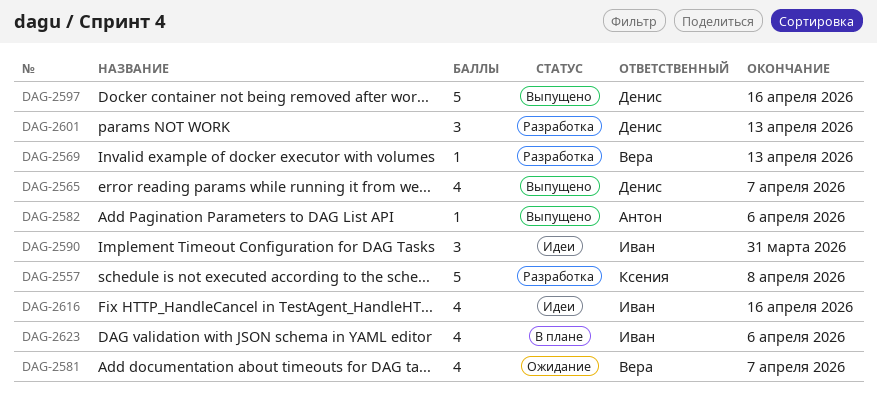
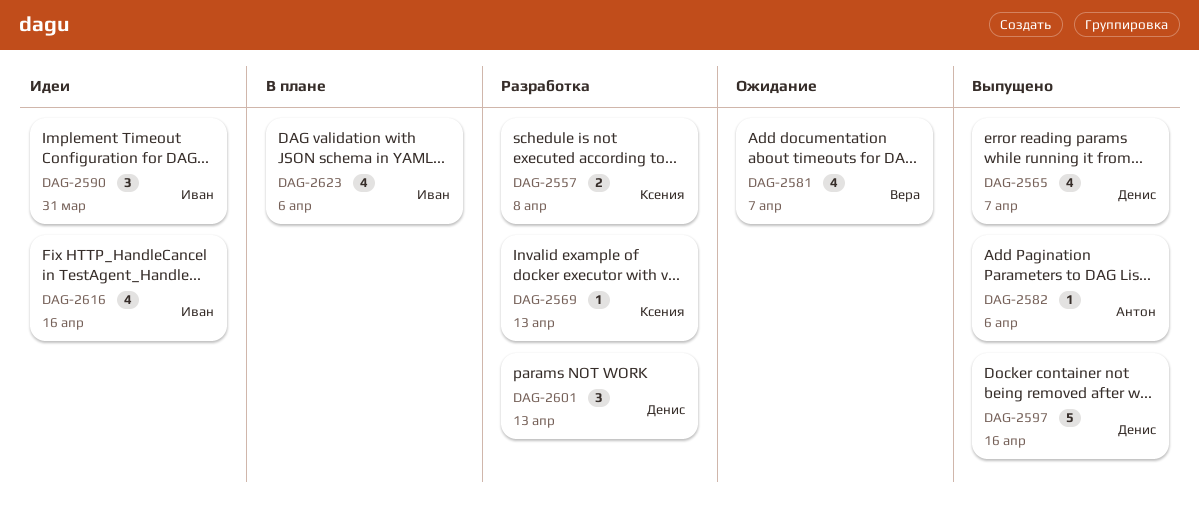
DAG-2557, estimate: 5 -> 2
DAG-2569, owner: Вера -> Ксения

